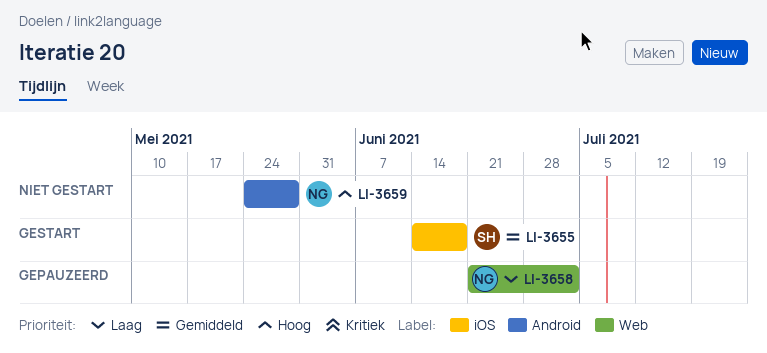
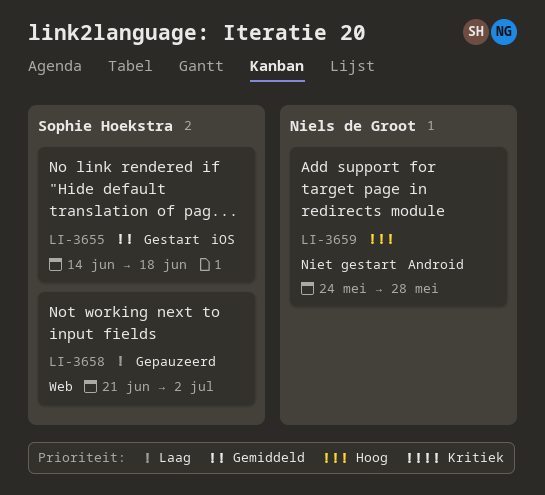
LI-3658, owner: Niels de Groot -> Sophie Hoekstra

